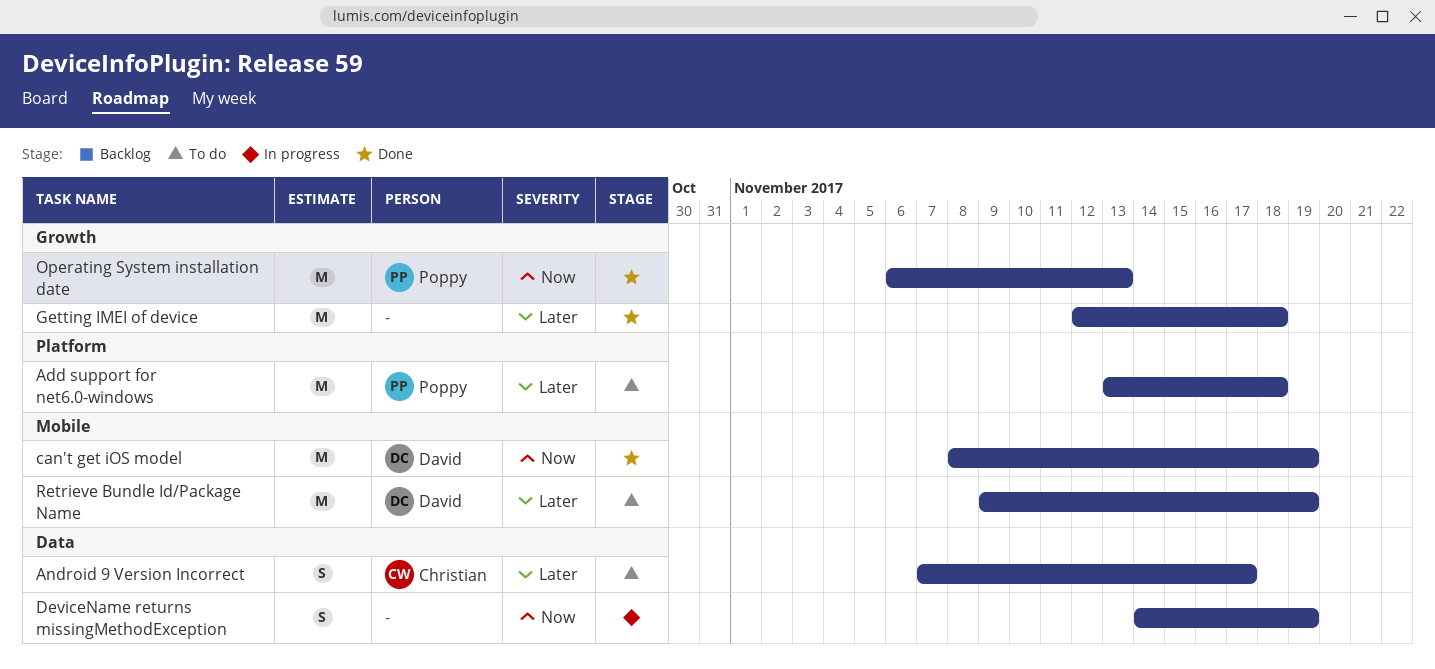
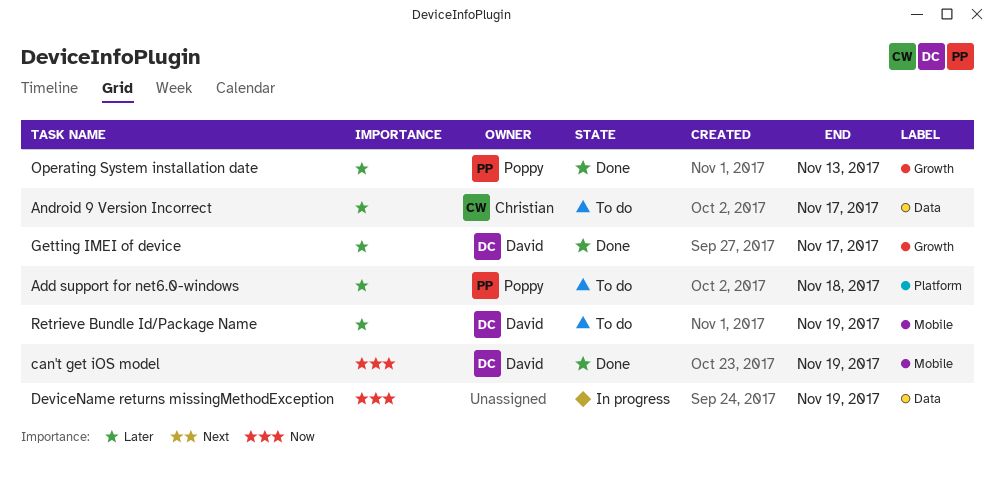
Getting IMEI of device, owner: none -> David
Getting IMEI of device, due: Nov 18 -> Nov 17
Operating System installation date, priority: Now -> Later

